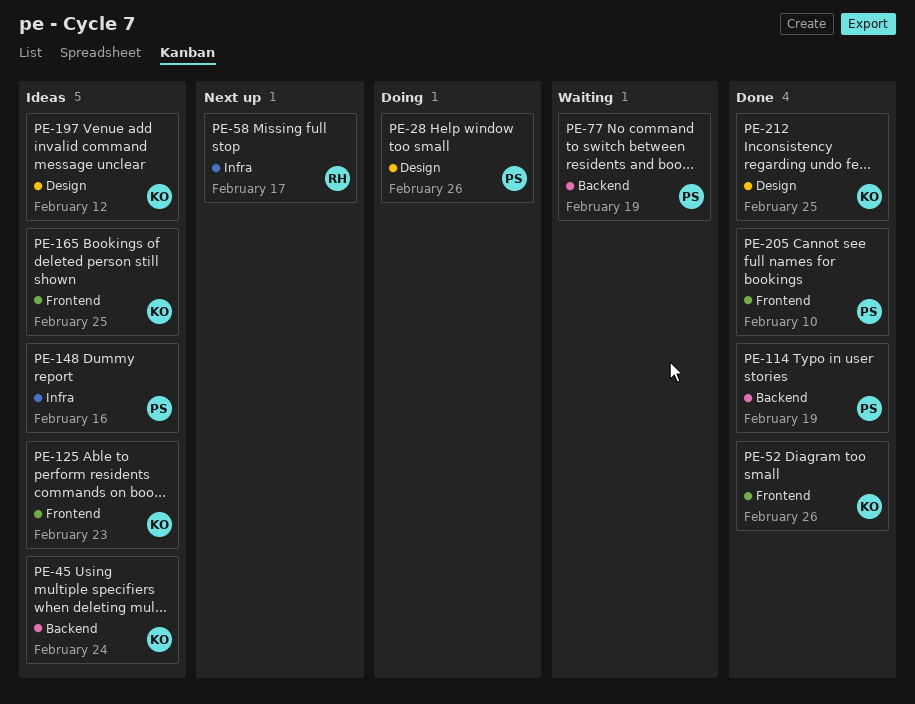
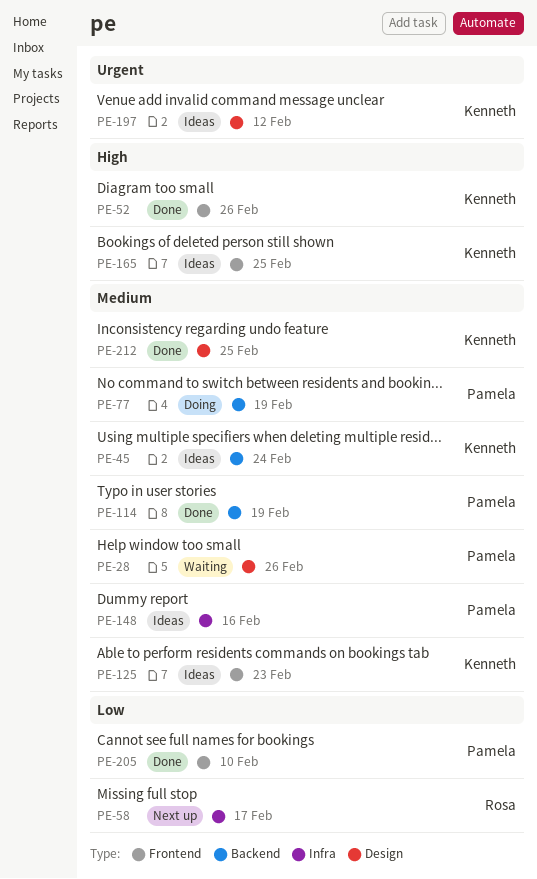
PE-28, status: Doing -> Waiting
PE-77, status: Waiting -> Doing

